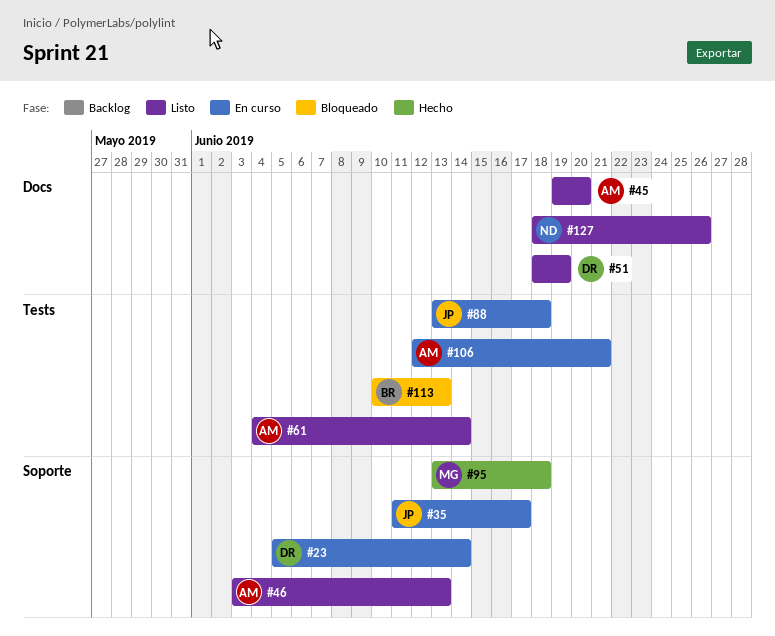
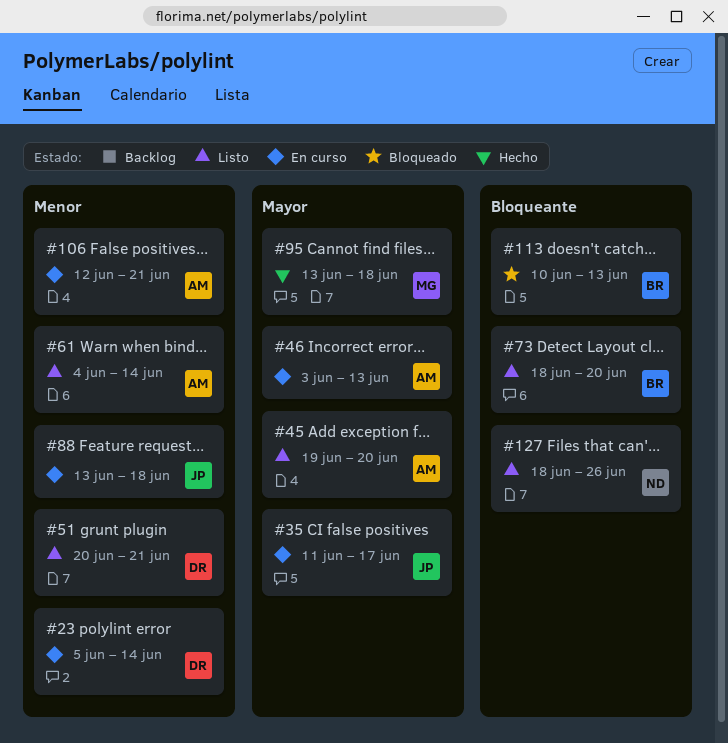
#46, status: Listo -> En curso
#51, start: Jun 18 -> Jun 20
#51, due: Jun 19 -> Jun 21
#73: none -> present

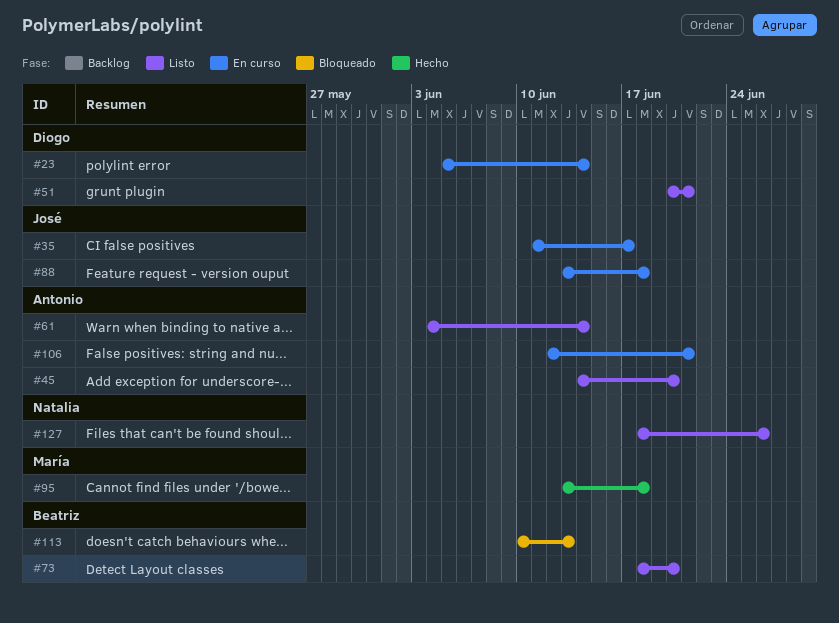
#45, start: Jun 19 -> Jun 14
#46: present -> none

